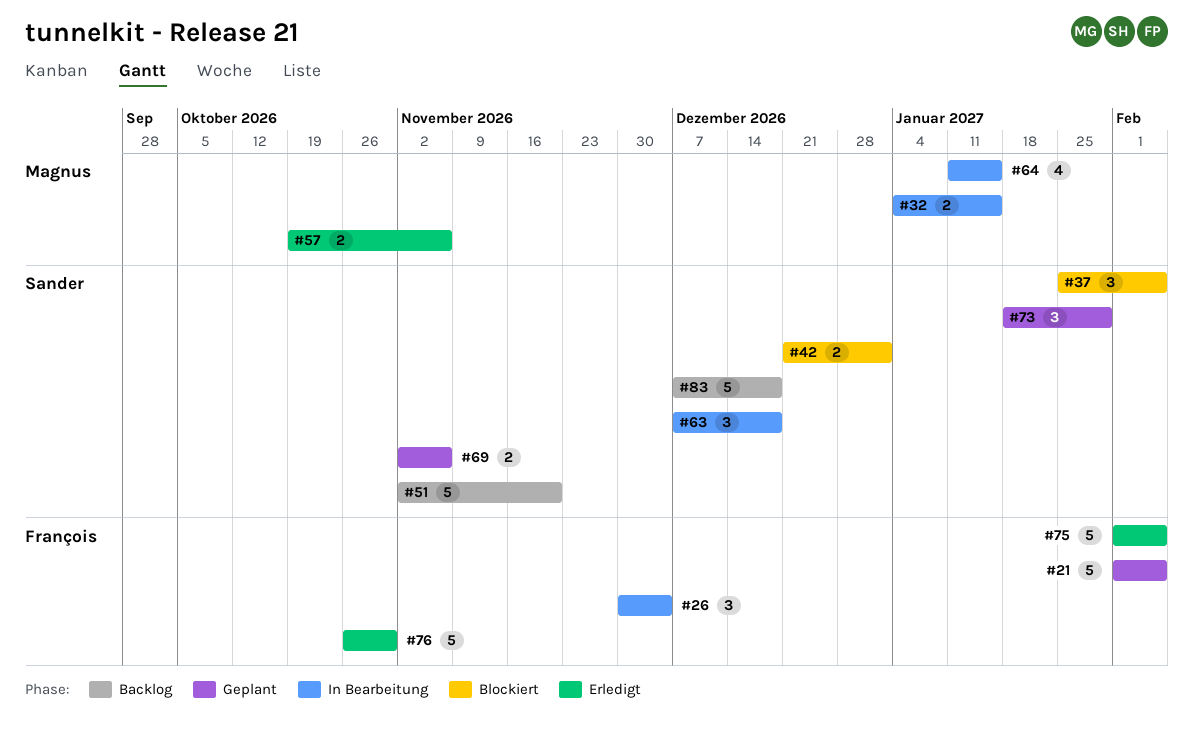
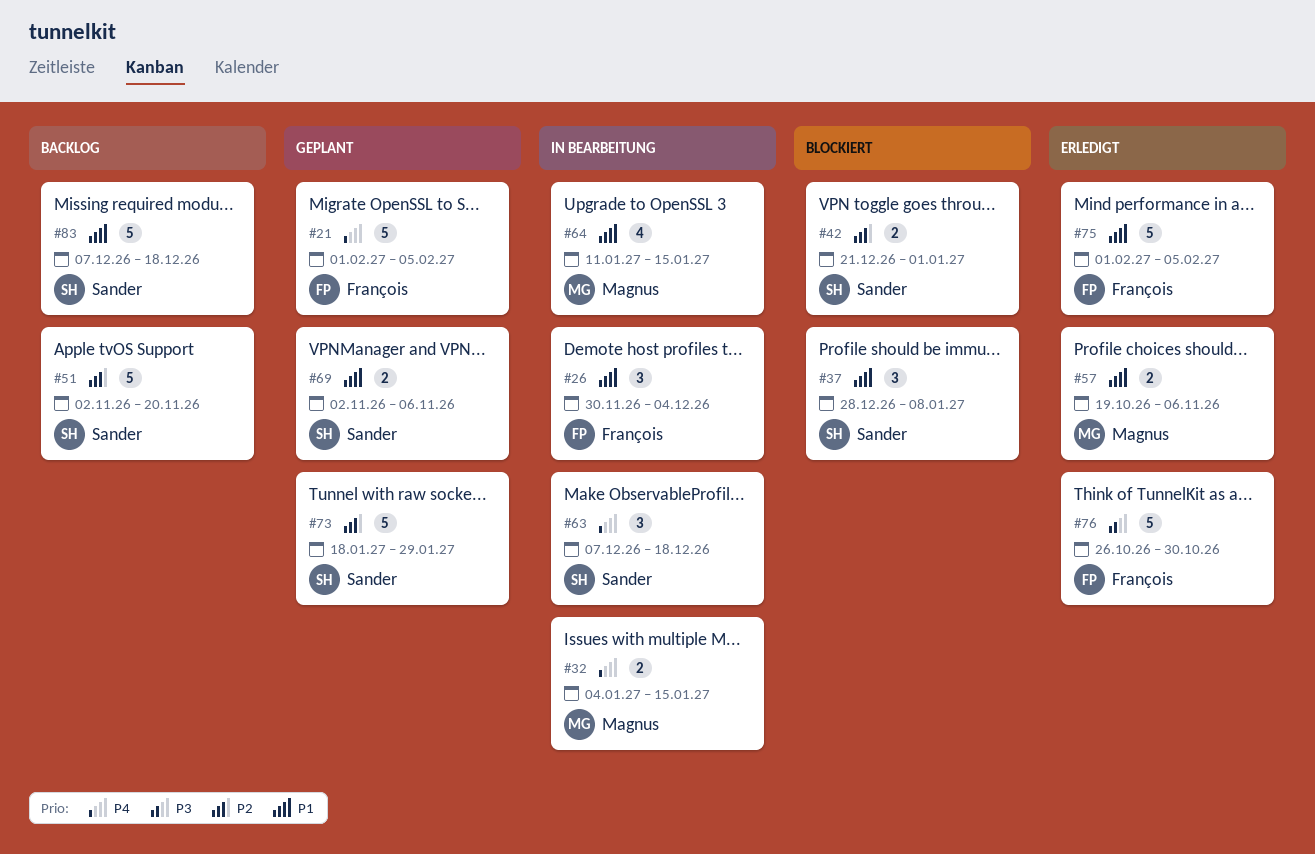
#37, start: Jan 25 -> Dec 28
#37, due: Feb 5 -> Jan 8
#73, estimate: 3 -> 5

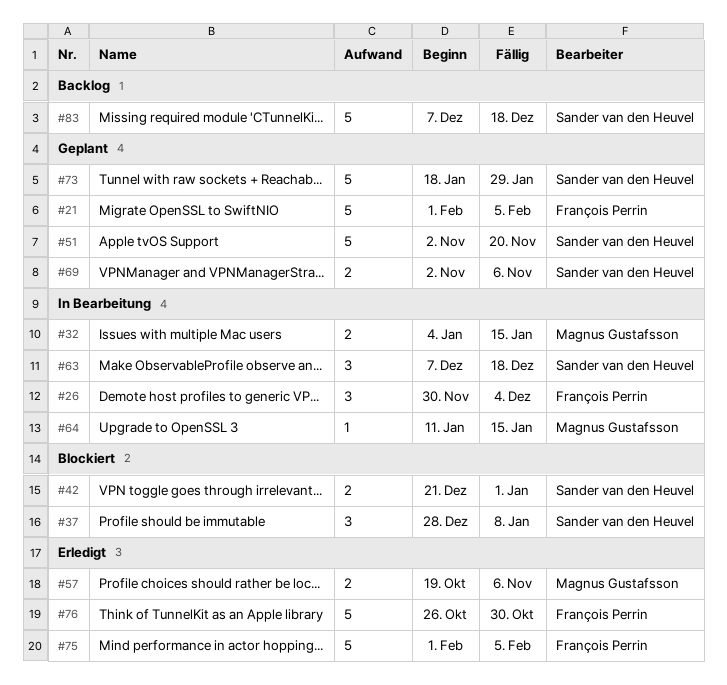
#51, status: Backlog -> Geplant
#64, estimate: 4 -> 1

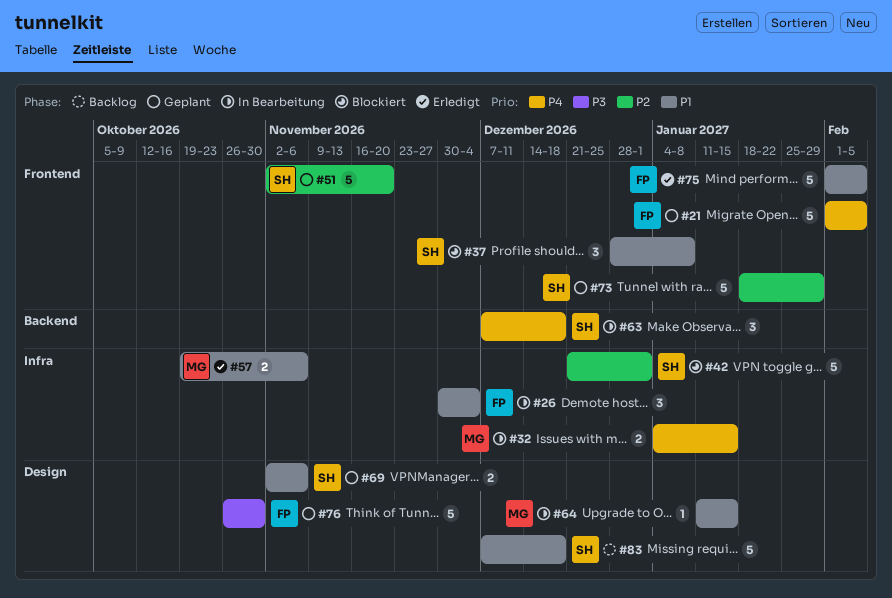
#42, estimate: 2 -> 5
#76, status: Erledigt -> Geplant

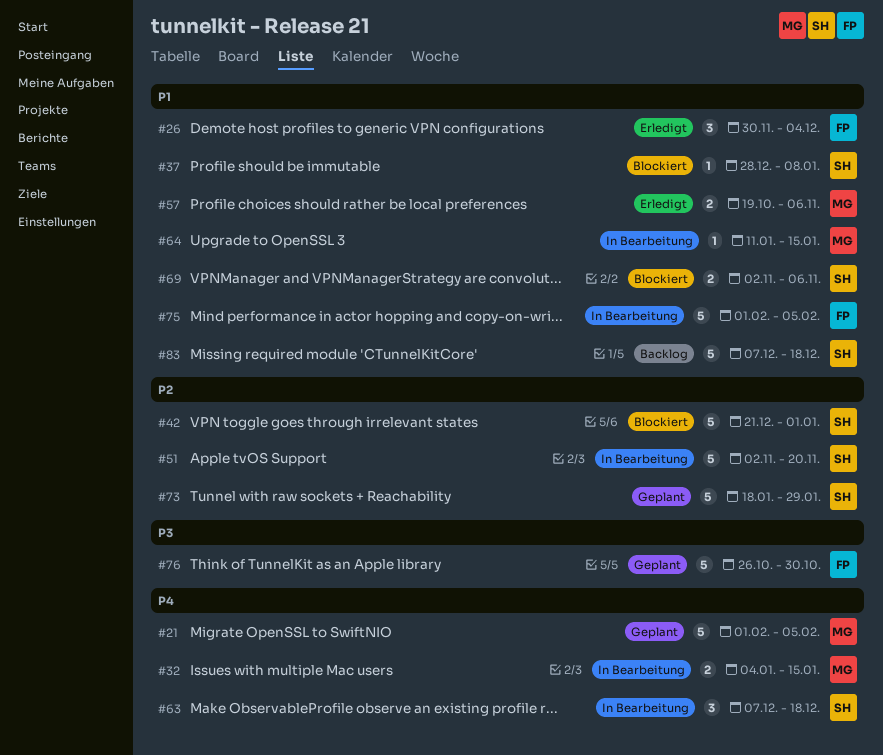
#21, owner: FP -> MG
#26, status: In Bearbeitung -> Erledigt
#37, estimate: 3 -> 1
#51, status: Geplant -> In Bearbeitung
#69, status: Geplant -> Blockiert
#75, status: Erledigt -> In Bearbeitung

